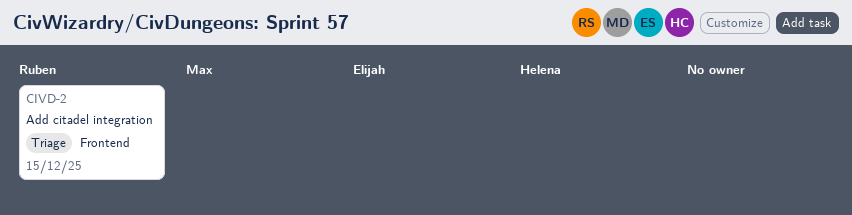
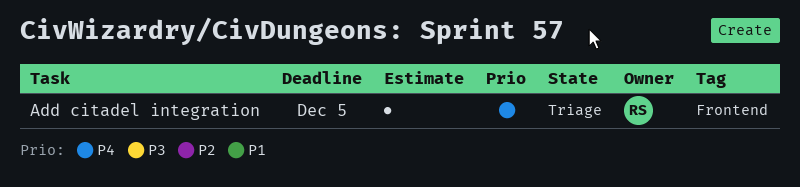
Add citadel integration, due: Dec 15 -> Dec 5

